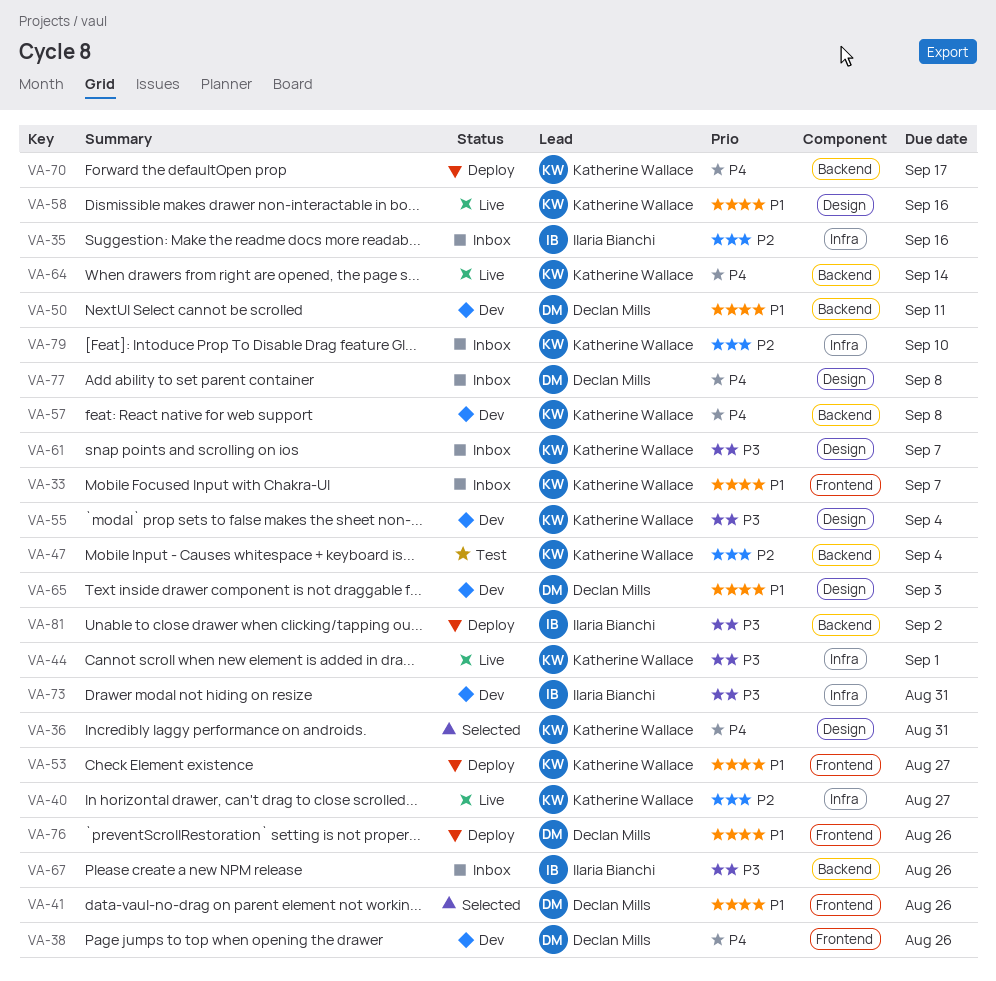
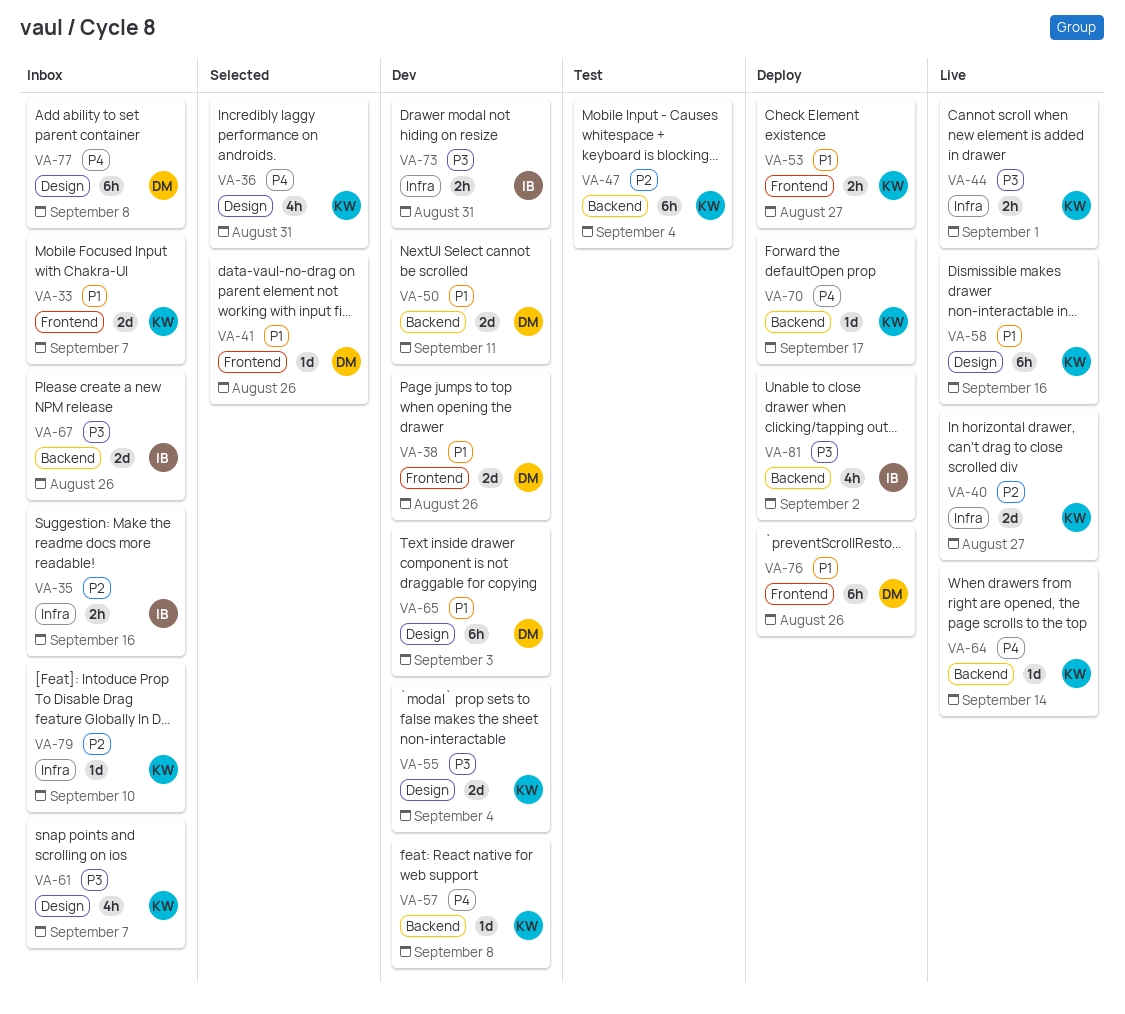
VA-38, priority: P4 -> P1

